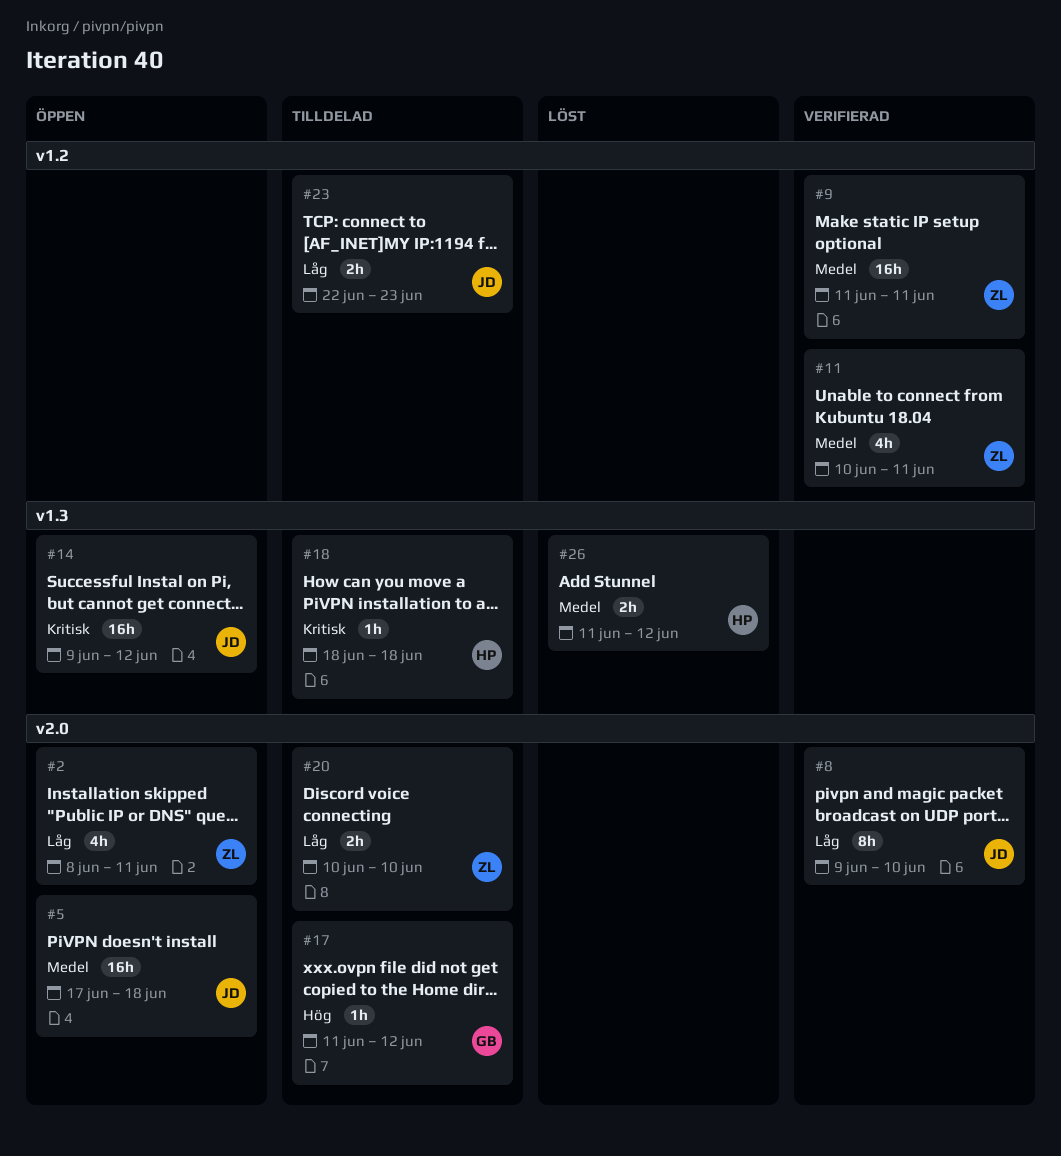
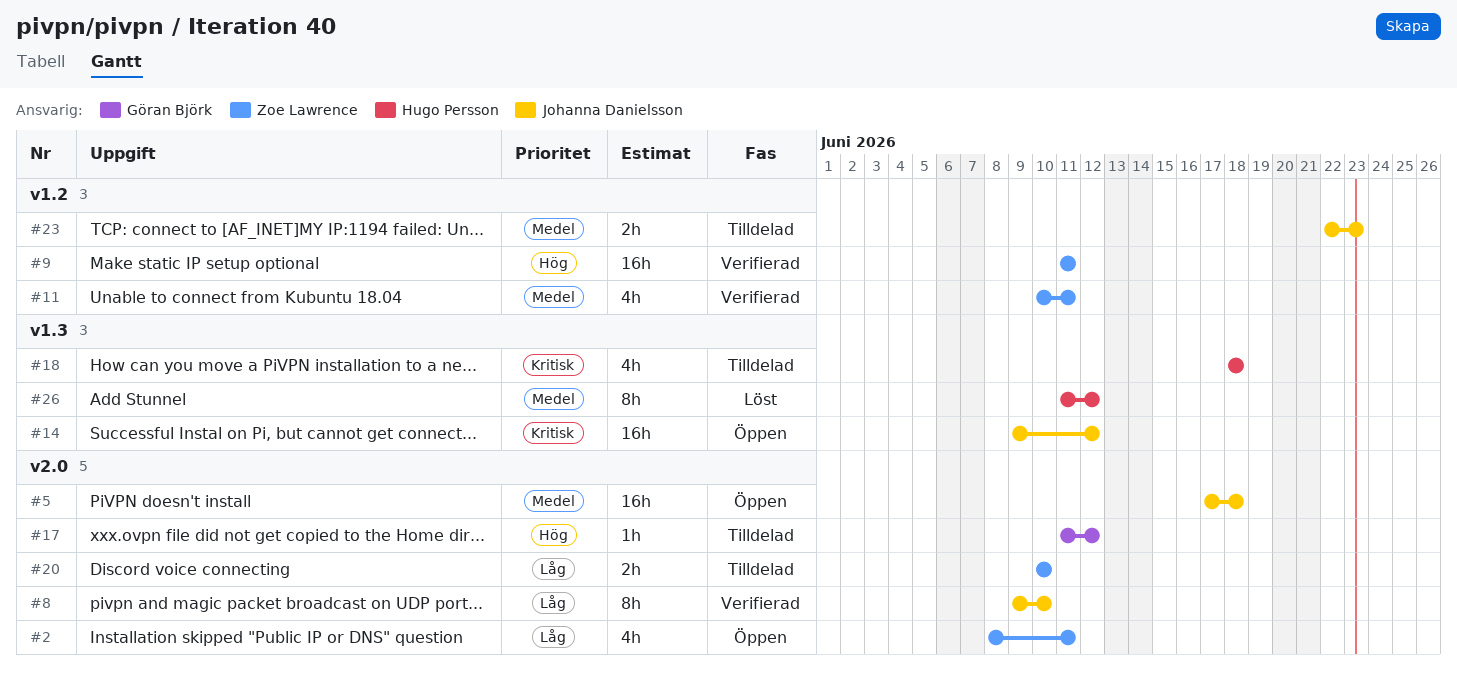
#9, priority: Medel -> Hög
#18, estimate: 1h -> 4h
#23, priority: Låg -> Medel
#26, estimate: 2h -> 8h

